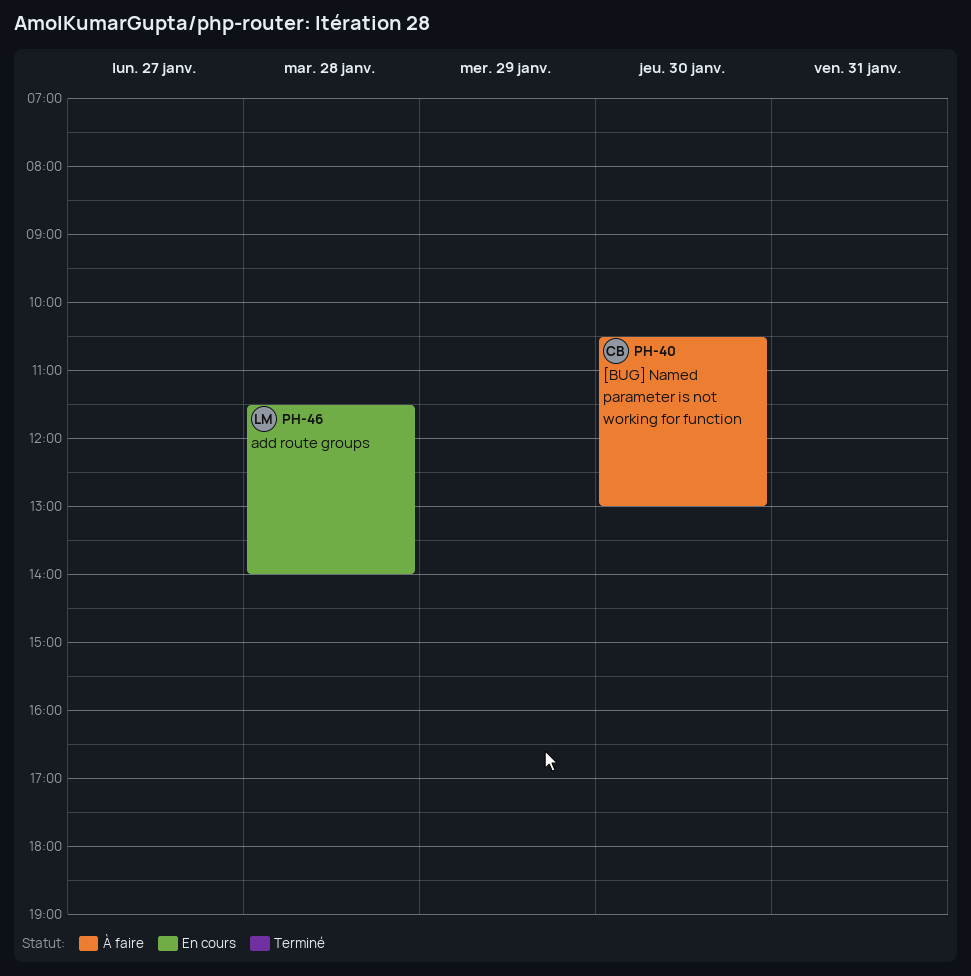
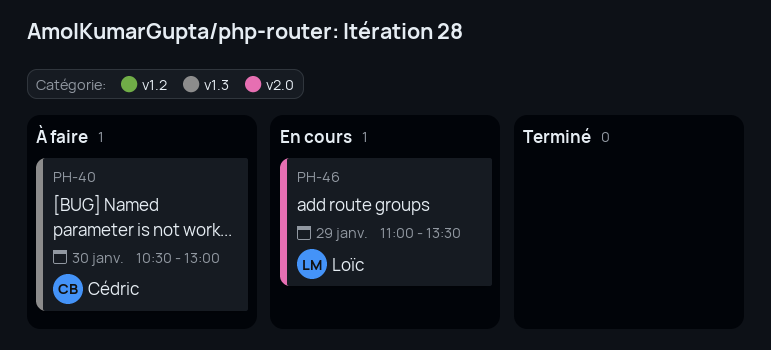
PH-46, day: Jan 28 -> Jan 29
PH-46, begins: 11:30 -> 11:00
PH-46, ends: 14:00 -> 13:30

